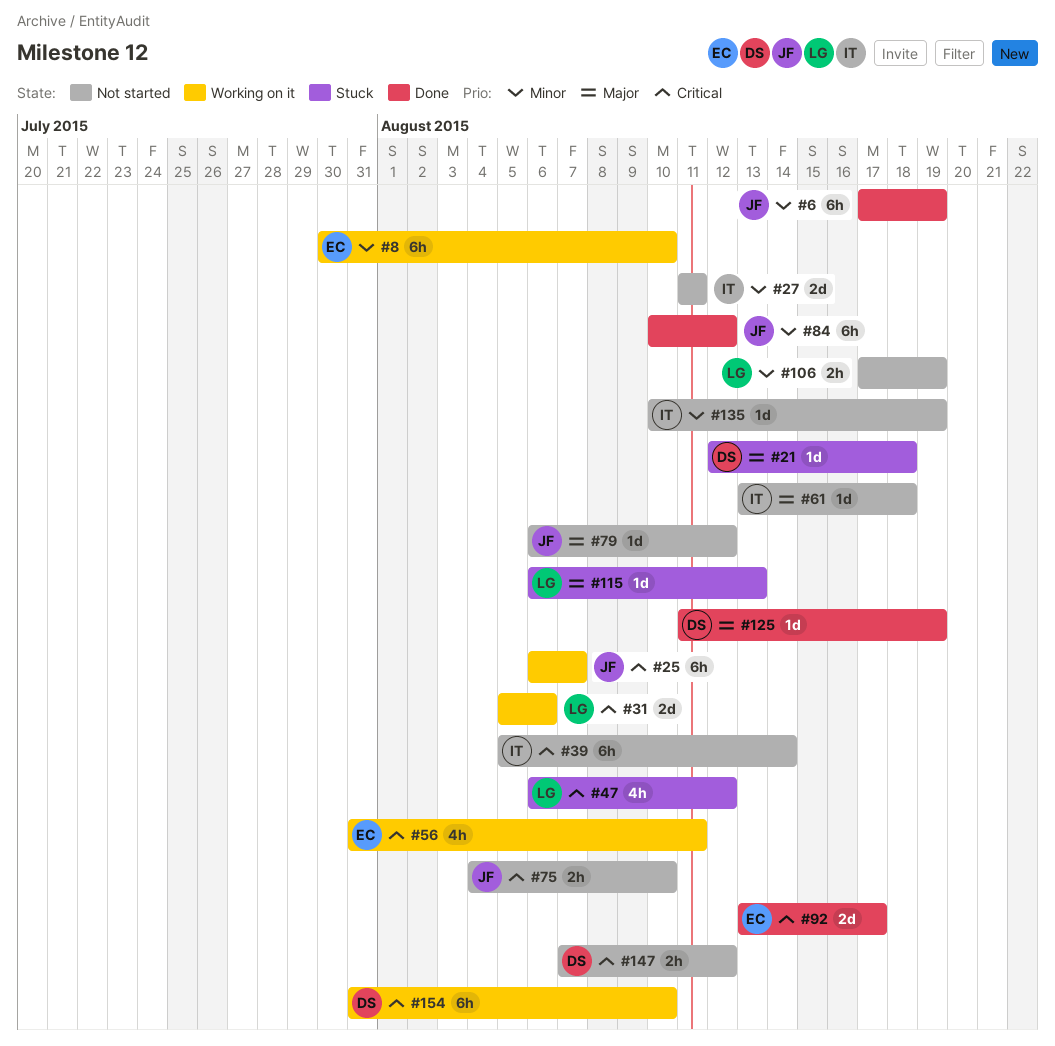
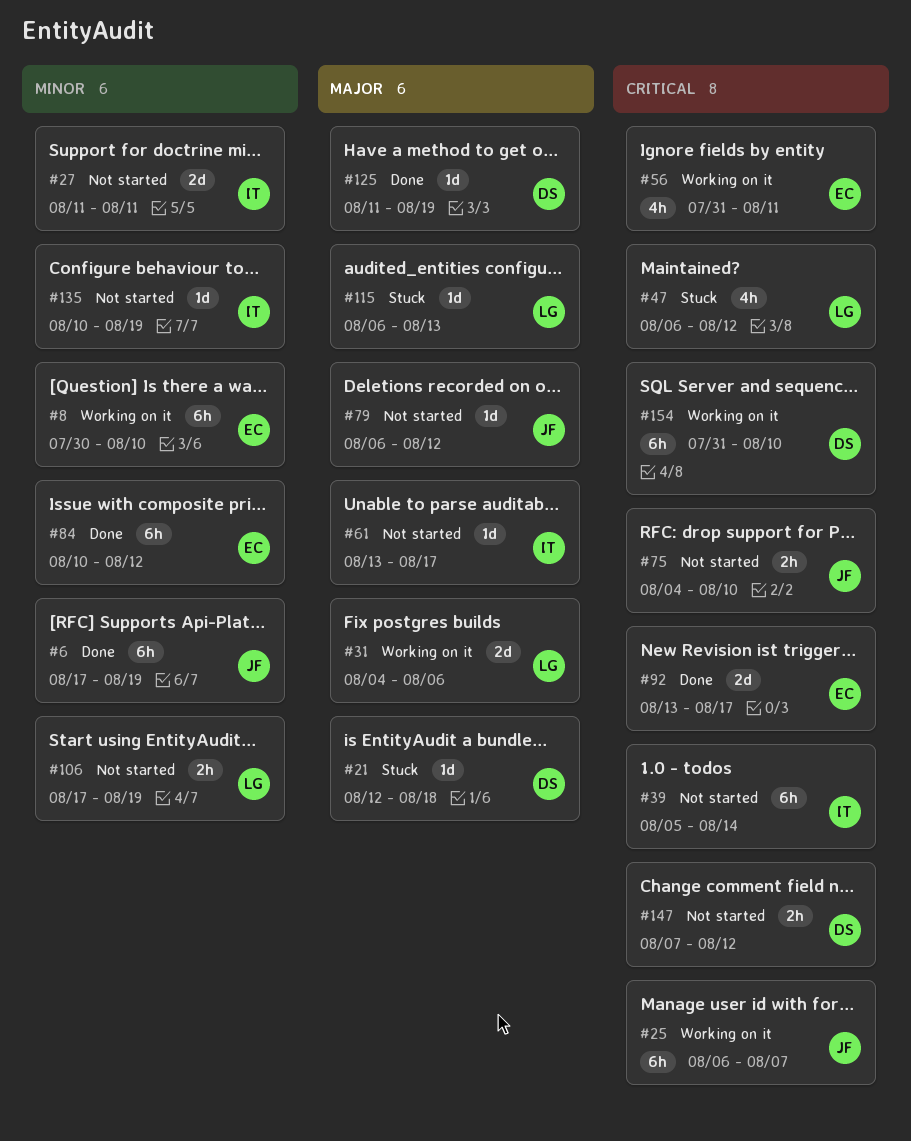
#31, priority: Critical -> Major
#31, start: Aug 5 -> Aug 4
#61, due: Aug 18 -> Aug 17
#84, owner: JF -> EC

